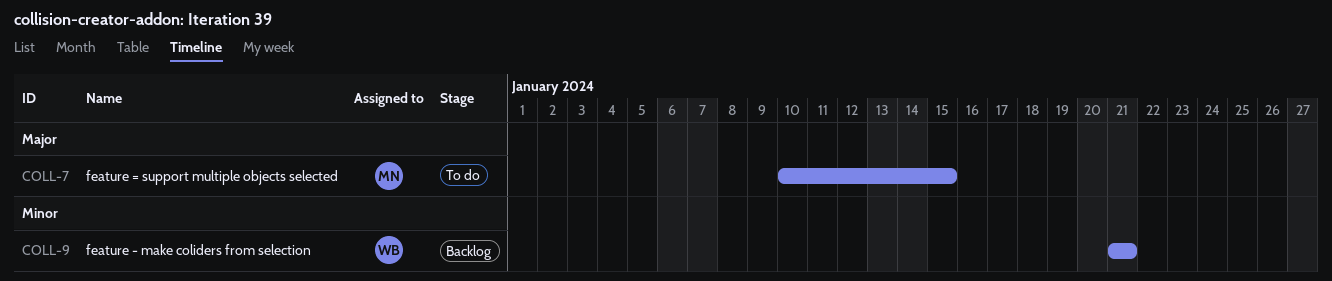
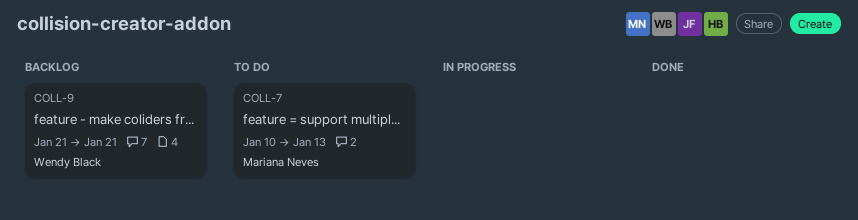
COLL-7, due: Jan 15 -> Jan 13

